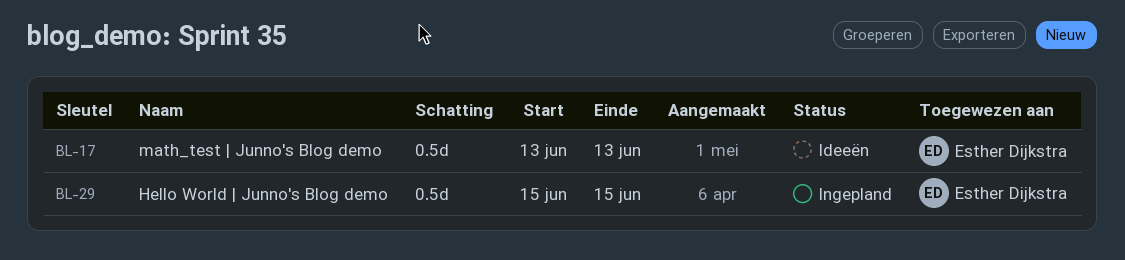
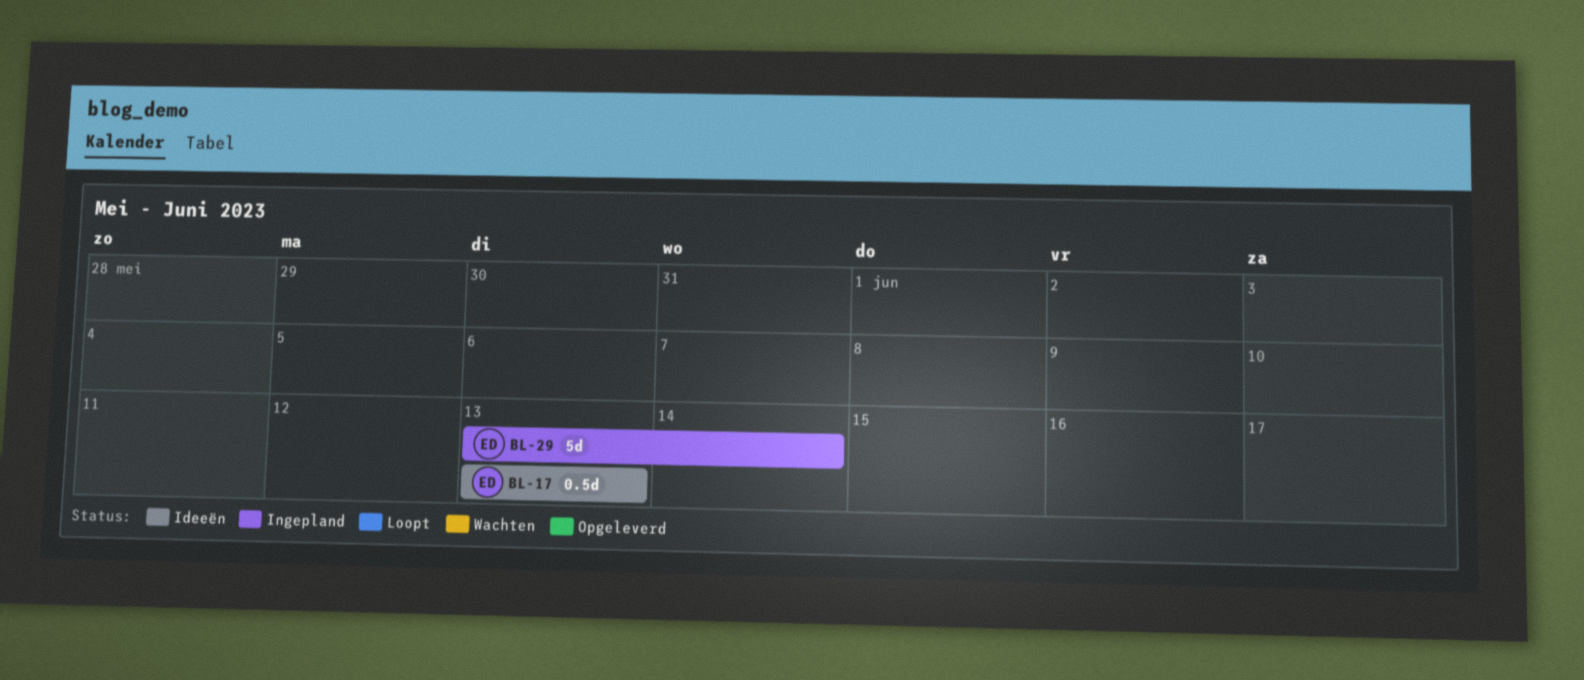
BL-29, estimate: 0.5d -> 5d
BL-29, start: Jun 15 -> Jun 13
BL-29, due: Jun 15 -> Jun 14

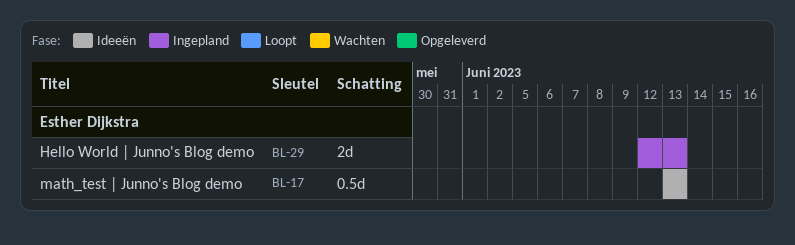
BL-29, estimate: 5d -> 2d
BL-29, start: Jun 13 -> Jun 12
BL-29, due: Jun 14 -> Jun 13

